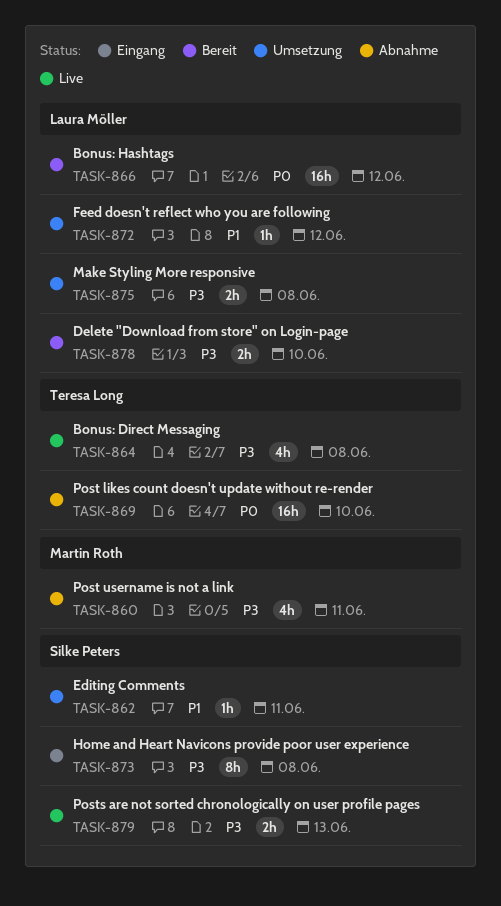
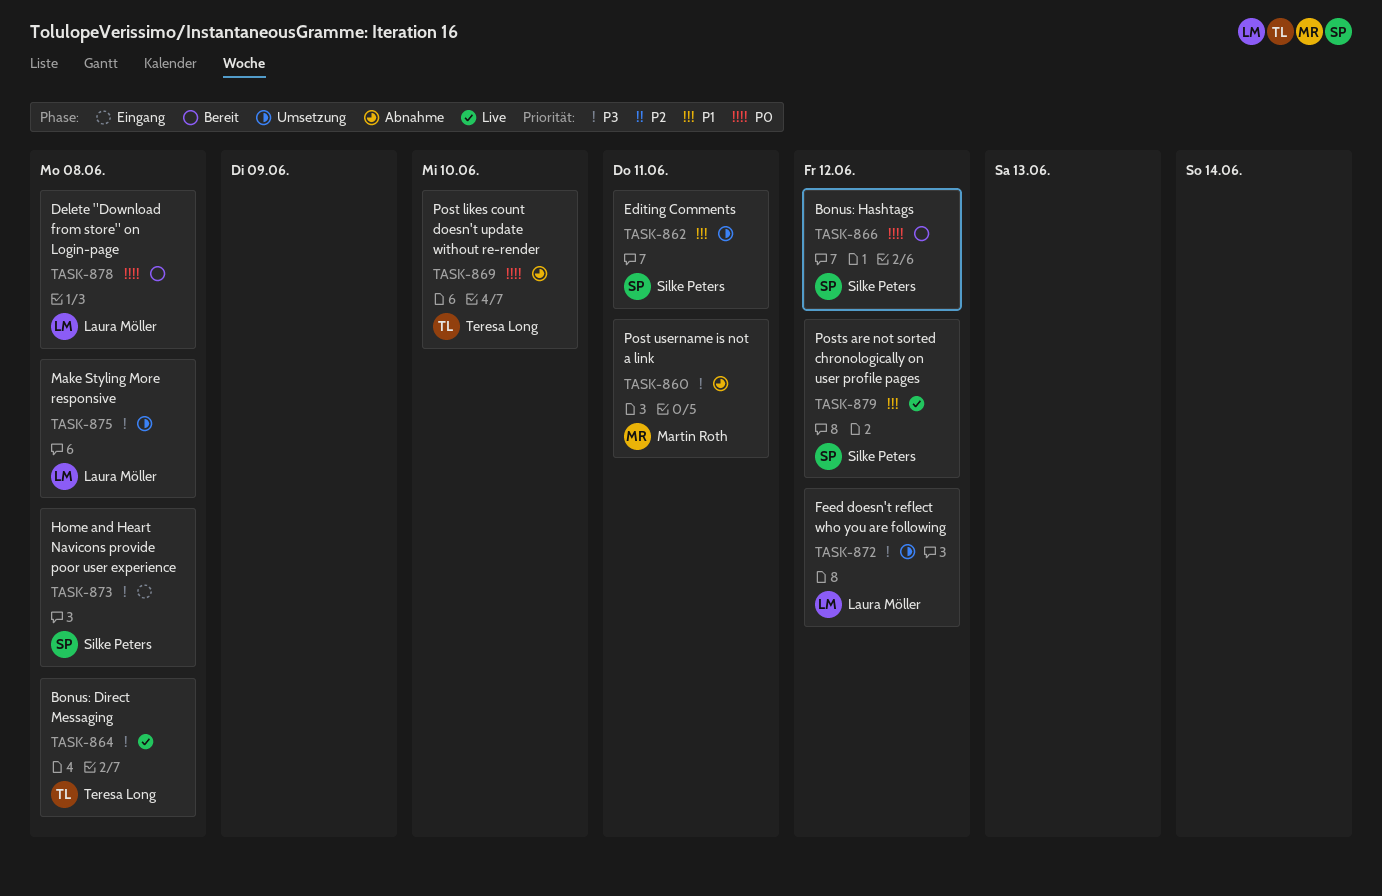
TASK-866, owner: Laura Möller -> Silke Peters
TASK-872, priority: P1 -> P3
TASK-878, priority: P3 -> P0
TASK-878, due: Jun 10 -> Jun 8
TASK-879, priority: P3 -> P1
TASK-879, due: Jun 13 -> Jun 12

